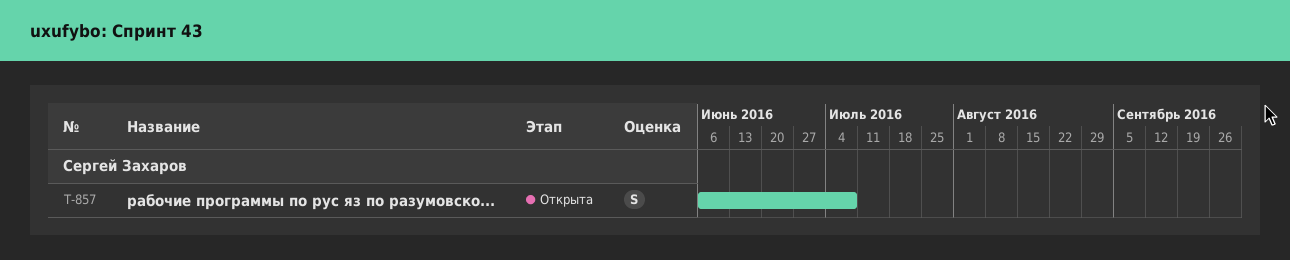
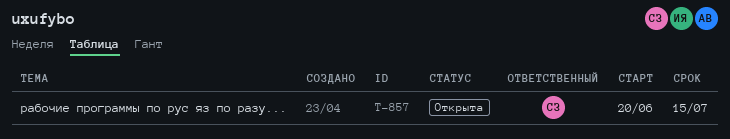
T-857, start: Jun 6 -> Jun 20
T-857, due: Jul 8 -> Jul 15

